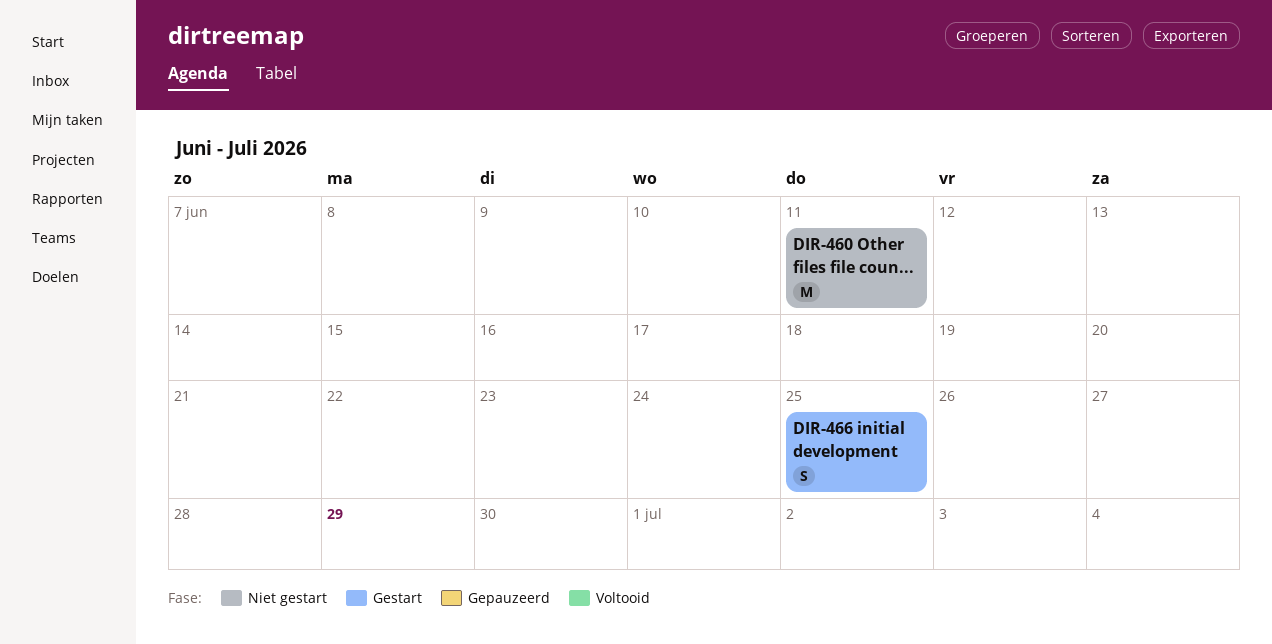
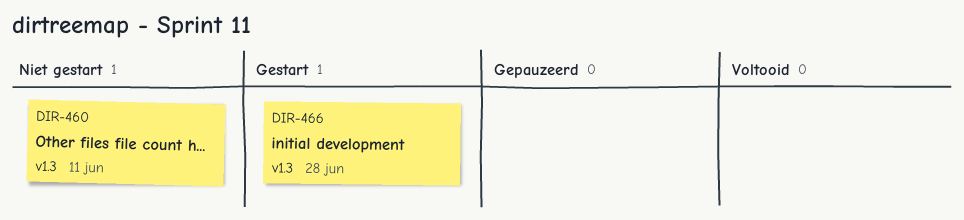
DIR-466, due: Jun 25 -> Jun 28

